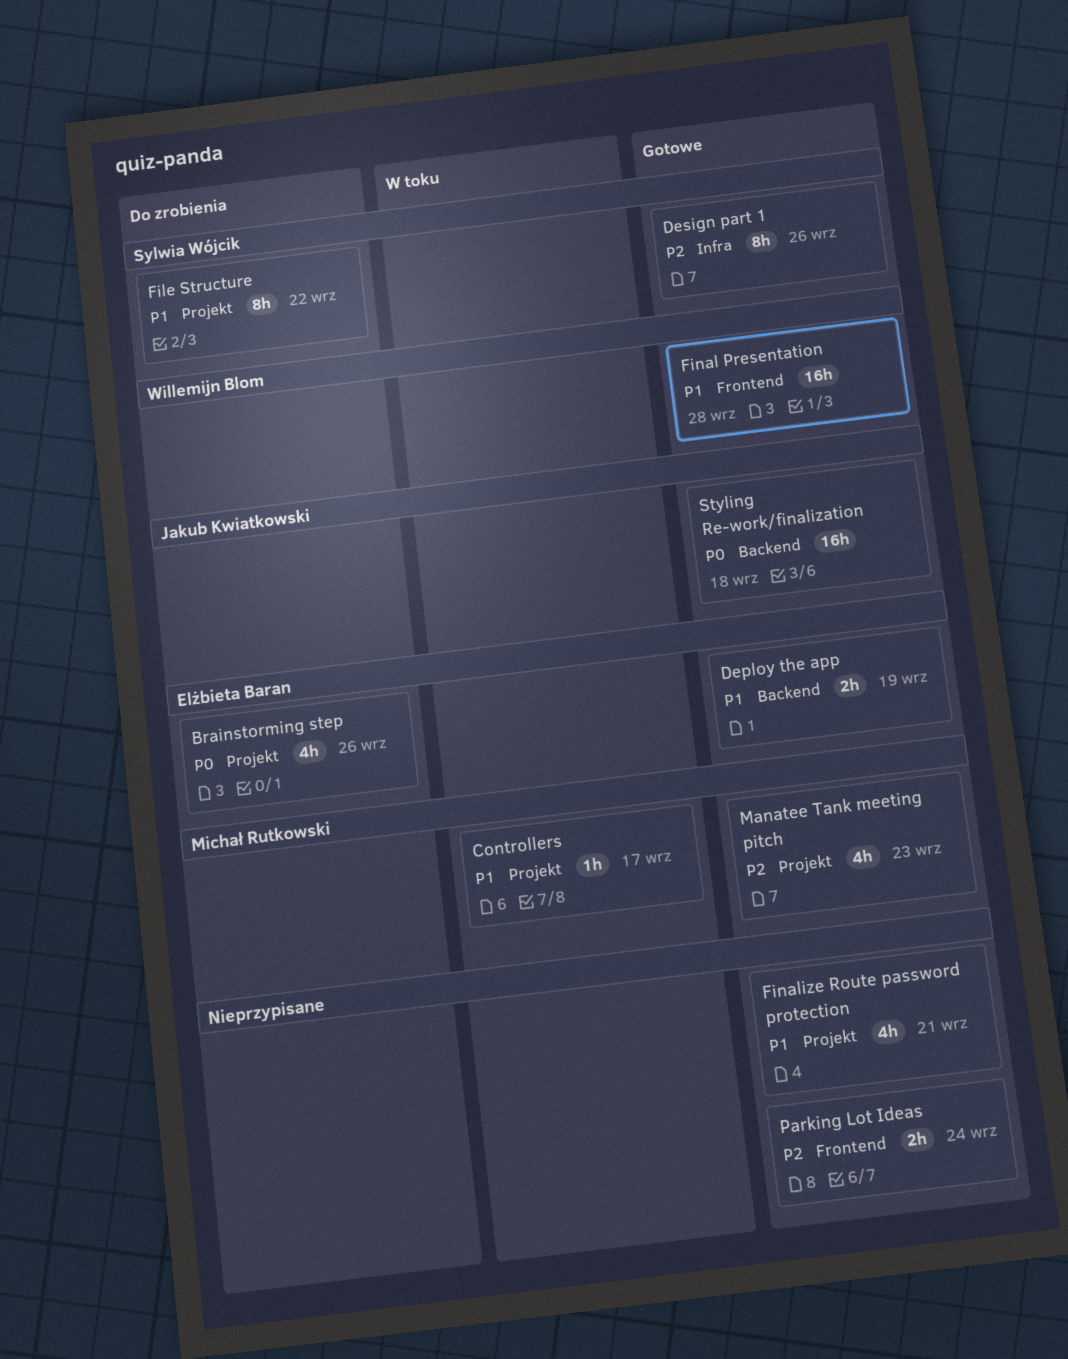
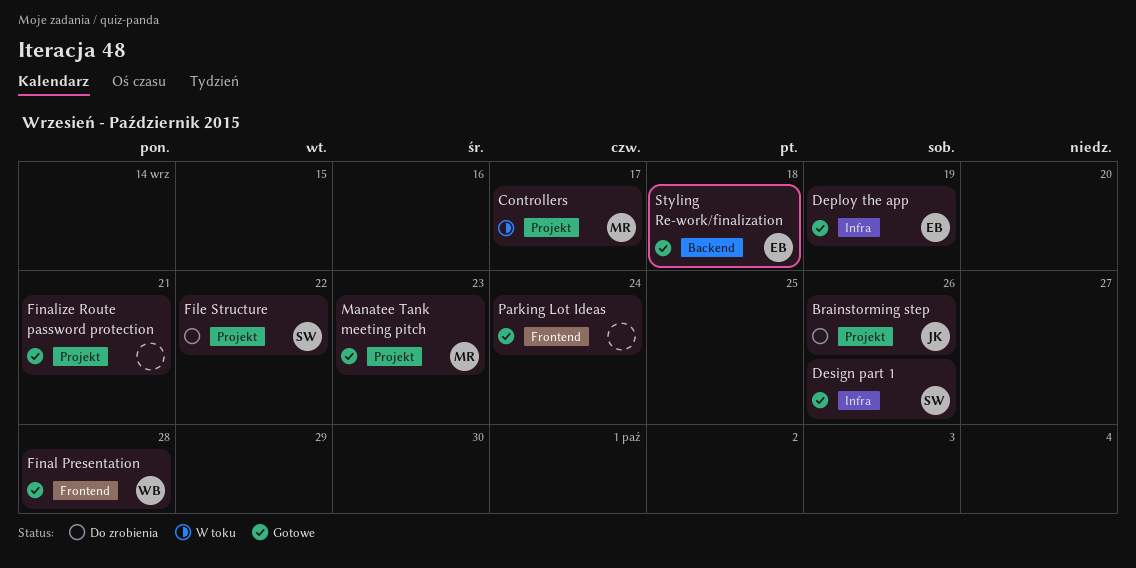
Brainstorming step, owner: Elżbieta Baran -> Jakub Kwiatkowski
Deploy the app, label: Backend -> Infra
Styling Re-work/finalization, owner: Jakub Kwiatkowski -> Elżbieta Baran

